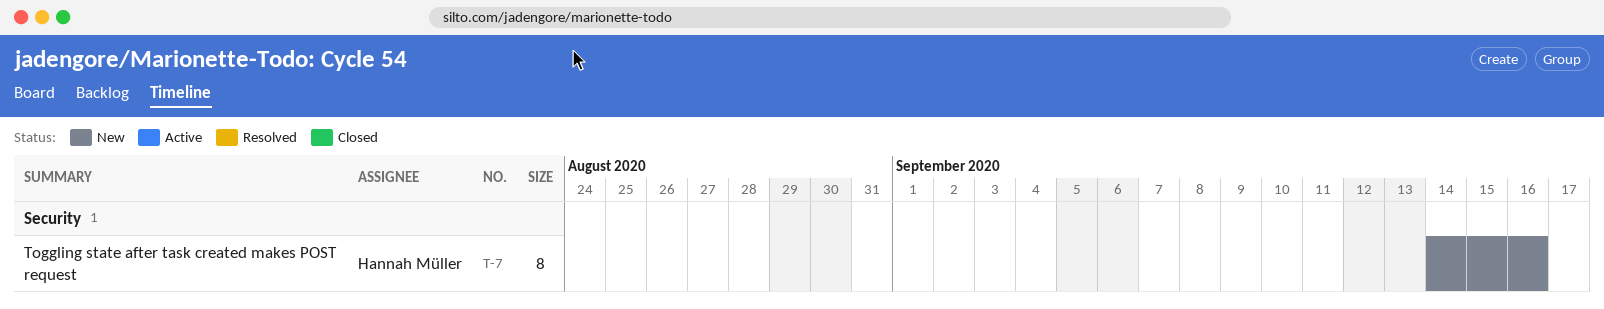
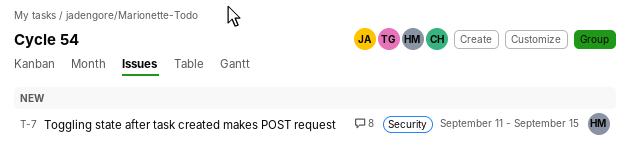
T-7, start: Sep 14 -> Sep 11
T-7, due: Sep 16 -> Sep 15

